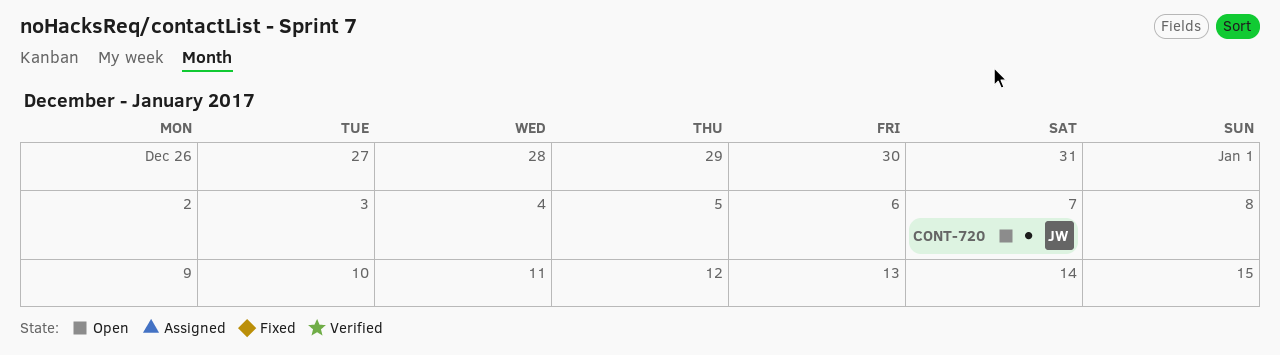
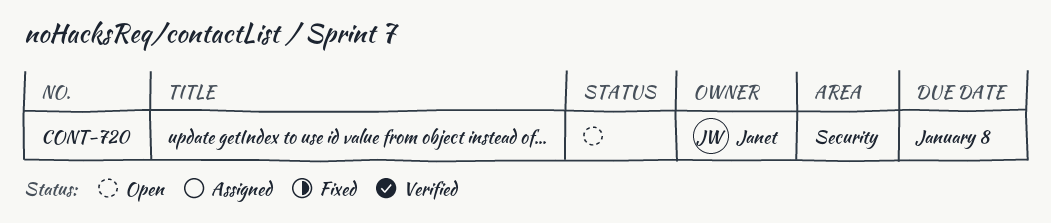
CONT-720, due: Jan 7 -> Jan 8

